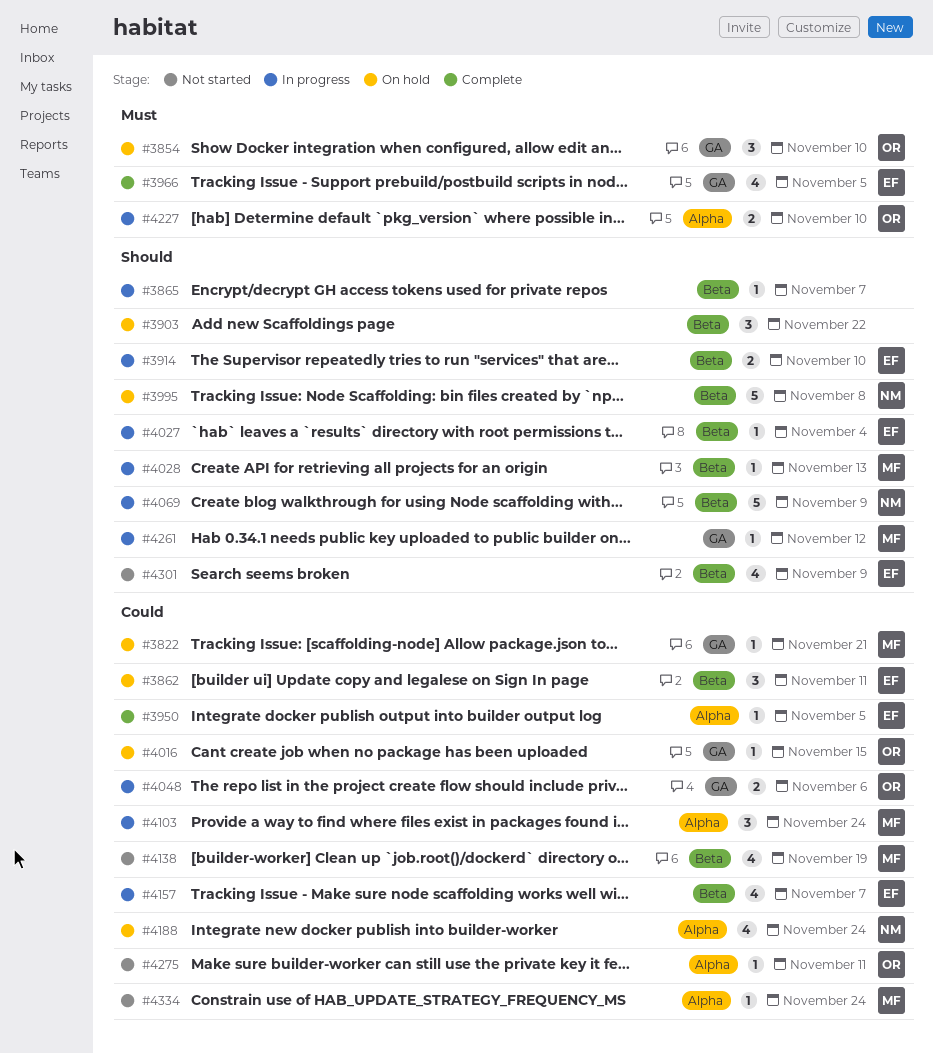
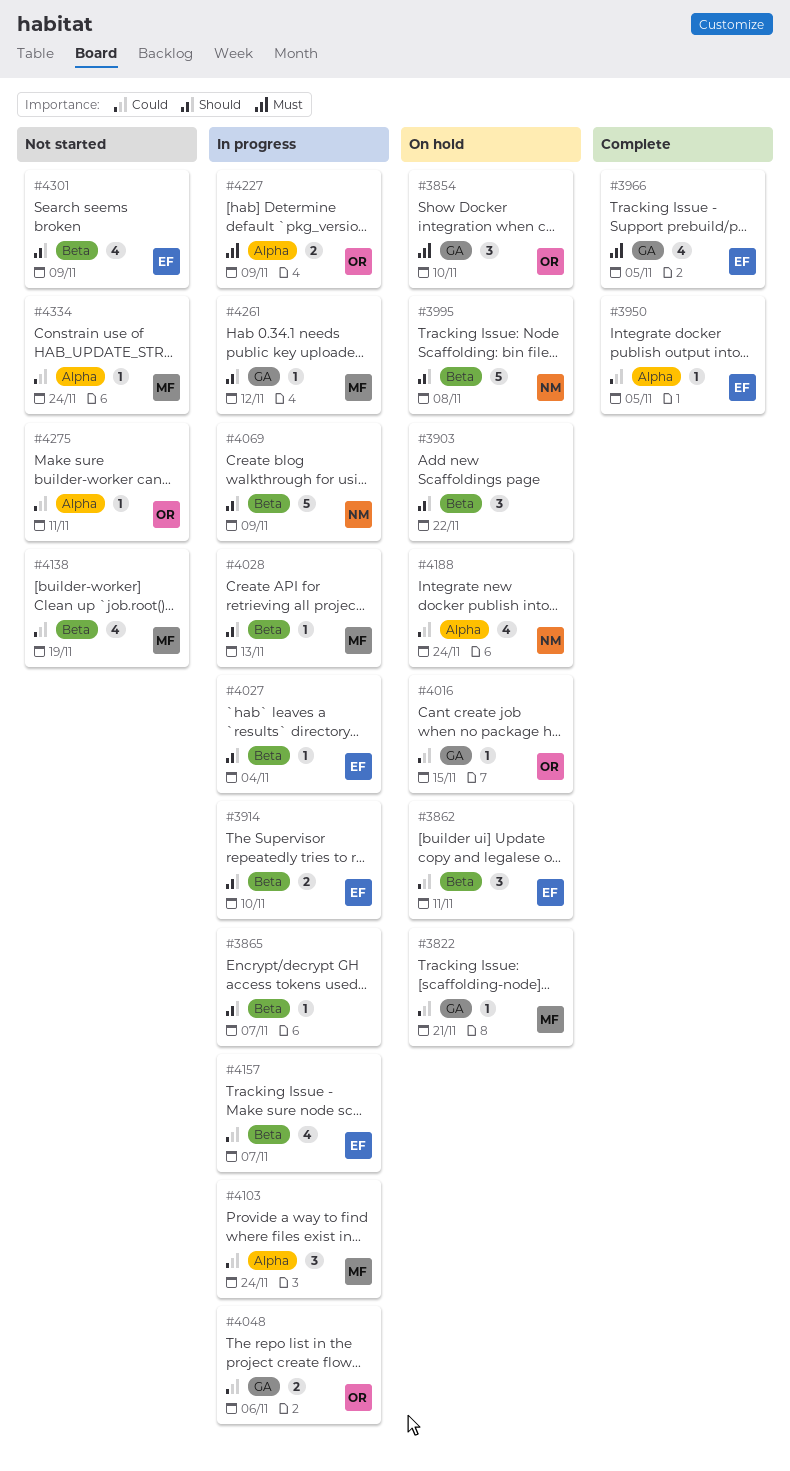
#4227, due: Nov 10 -> Nov 9

